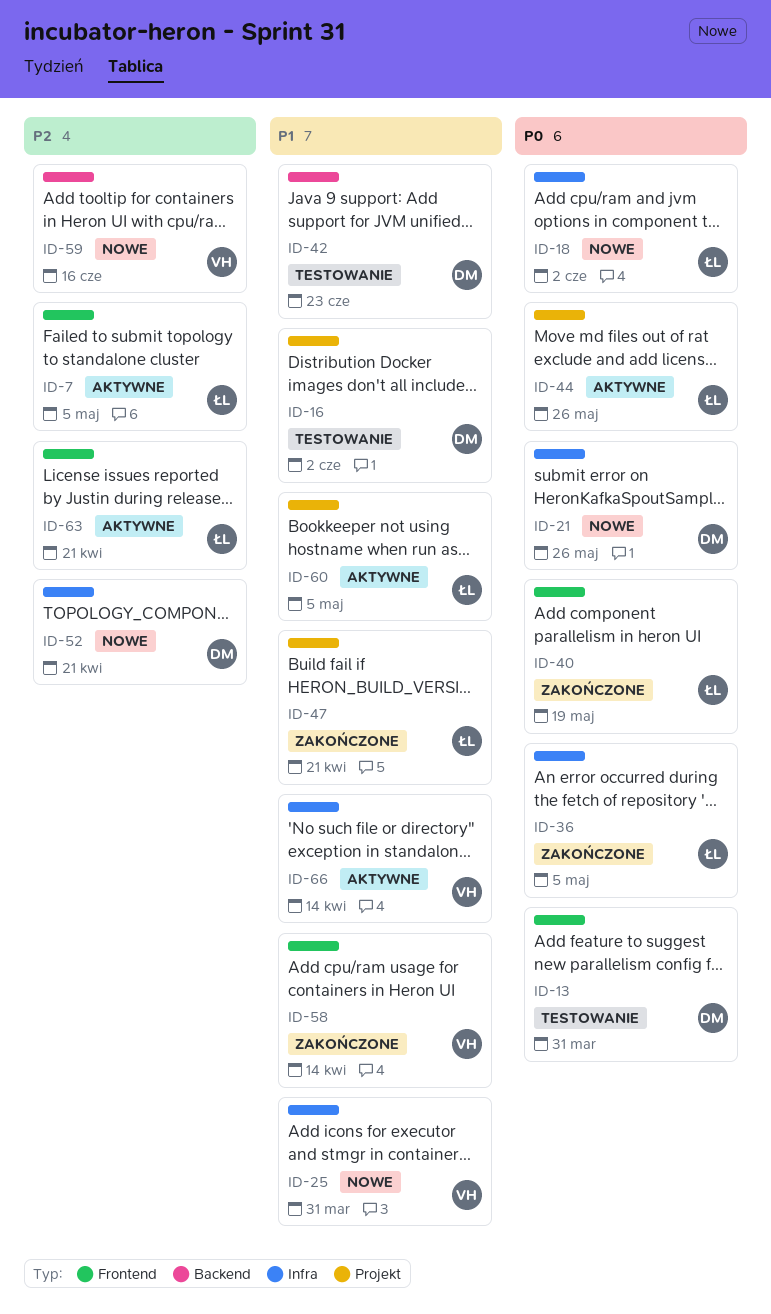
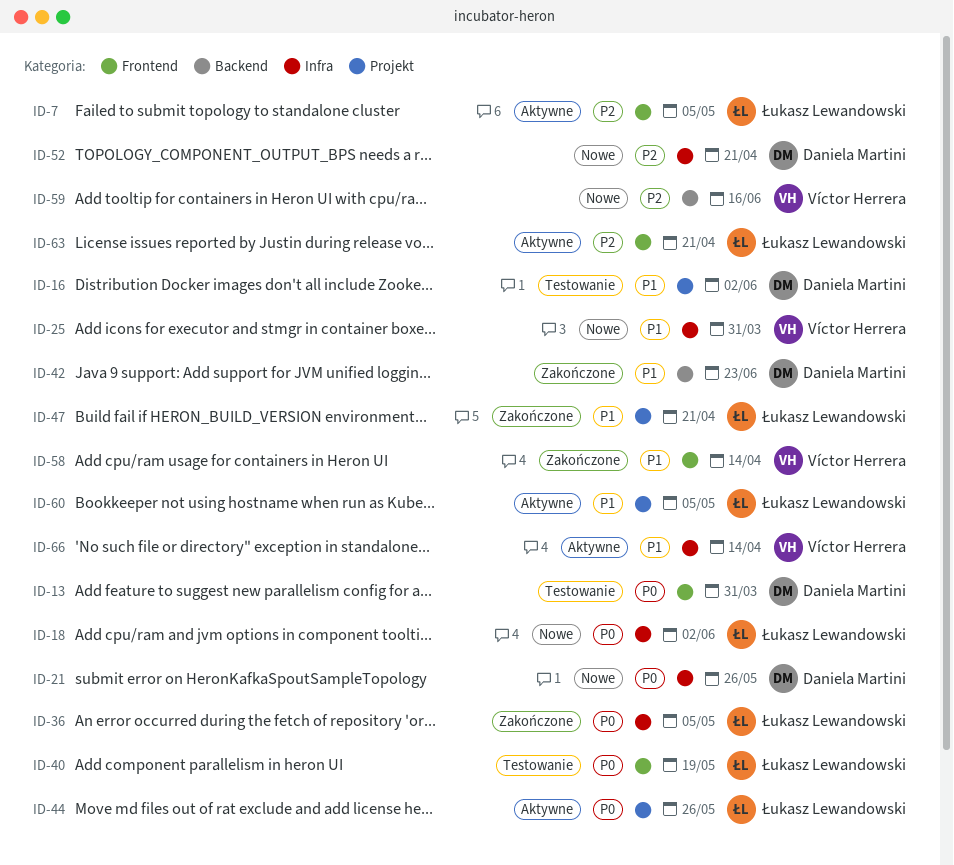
ID-40, status: Zakończone -> Testowanie
ID-42, status: Testowanie -> Zakończone

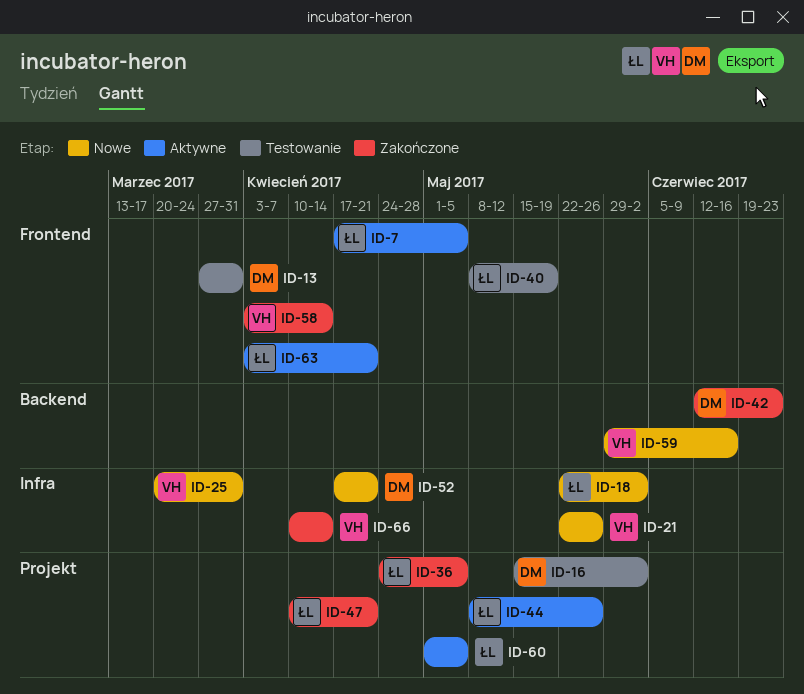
ID-21, owner: Daniela Martini -> Víctor Herrera
ID-36, label: Infra -> Projekt
ID-66, status: Aktywne -> Zakończone

